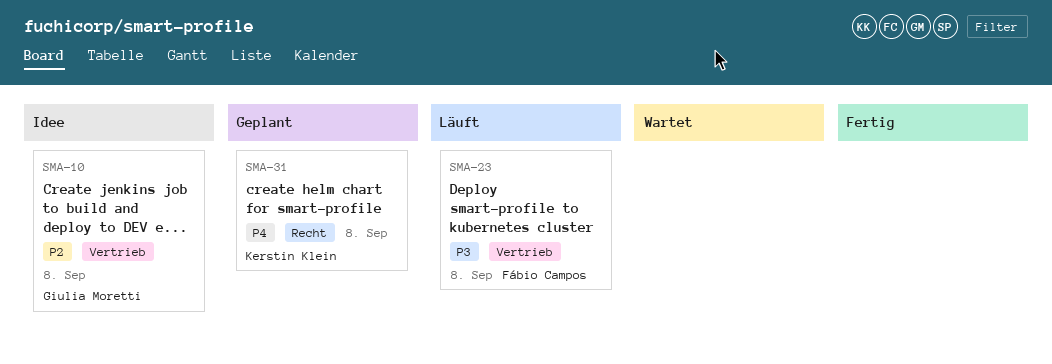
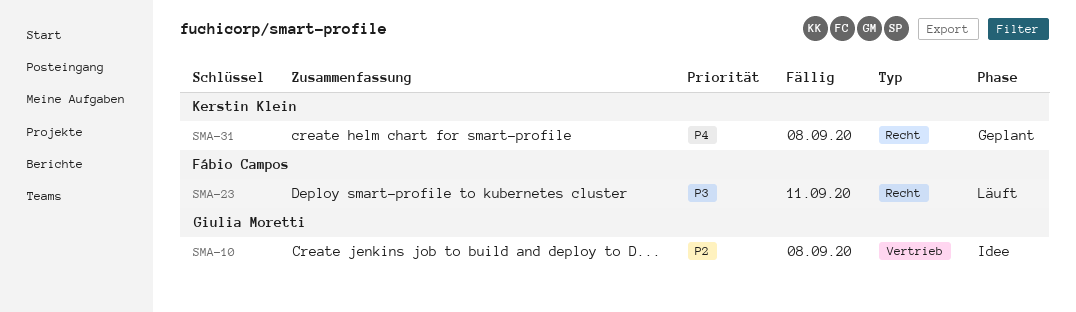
SMA-23, label: Vertrieb -> Recht
SMA-23, due: Sep 8 -> Sep 11

